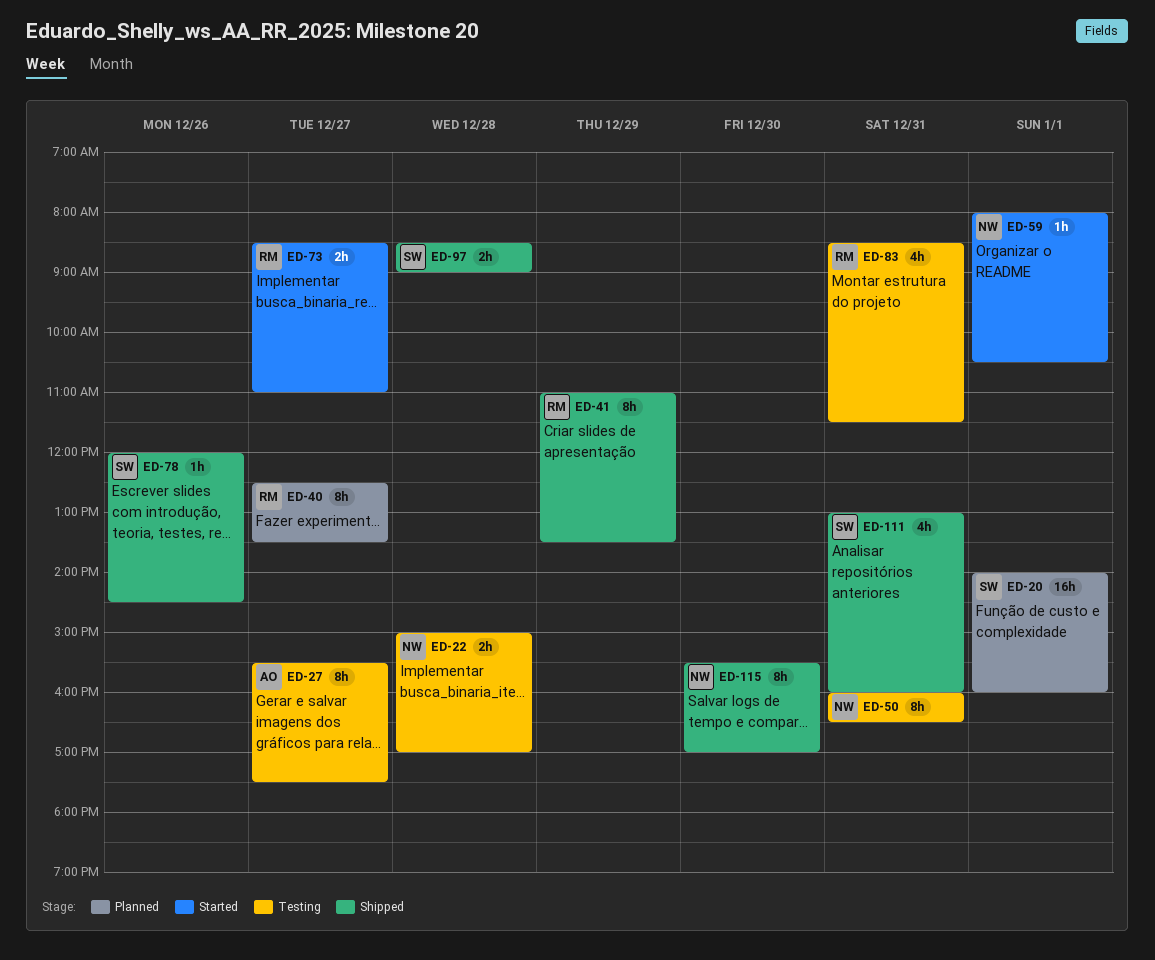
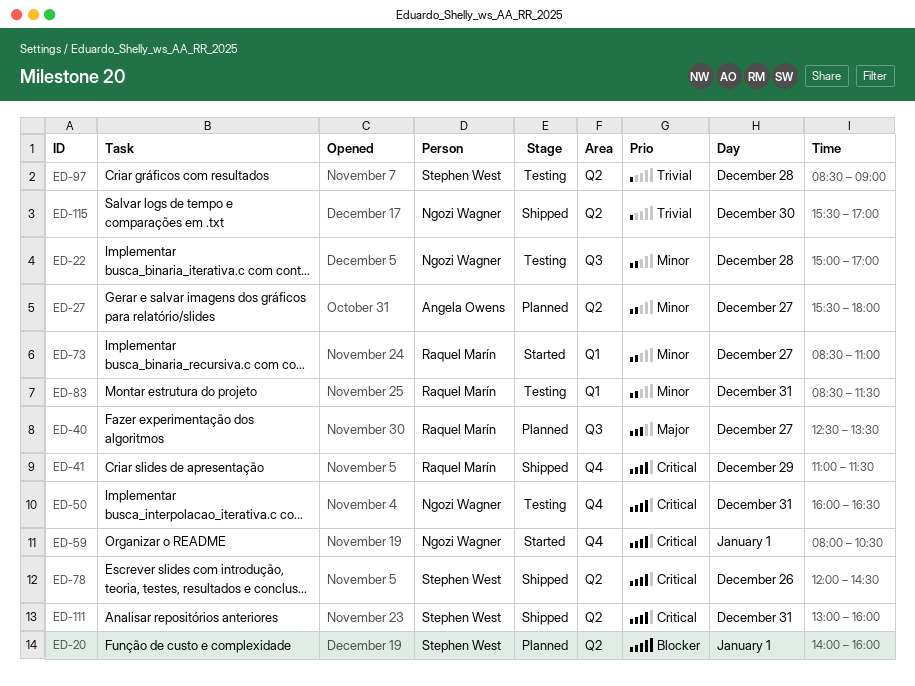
ED-27, status: Testing -> Planned
ED-27, ends: 17:30 -> 18:00
ED-41, ends: 13:30 -> 11:30
ED-97, status: Shipped -> Testing

